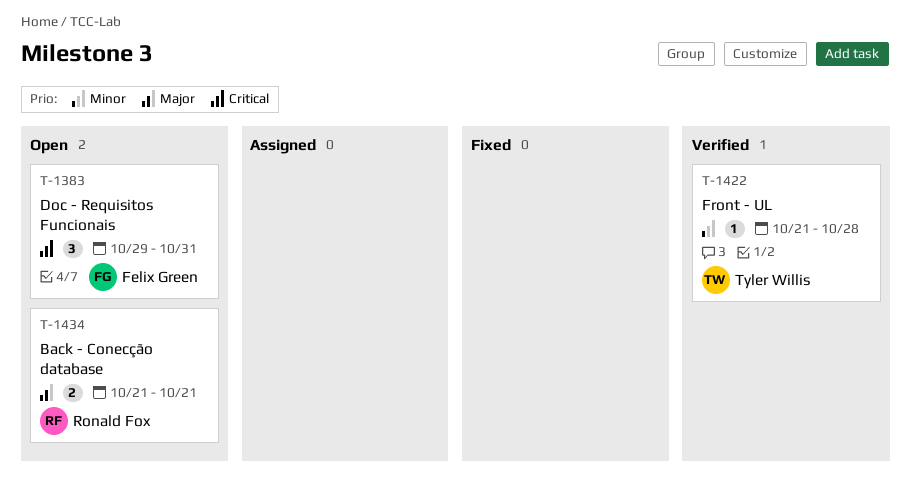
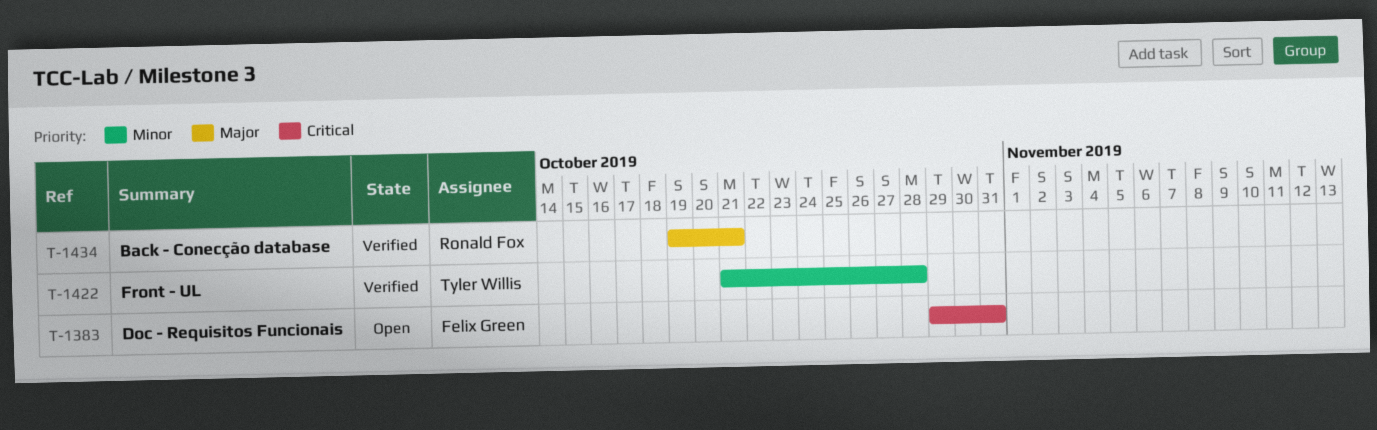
T-1434, status: Open -> Verified
T-1434, start: Oct 21 -> Oct 19

